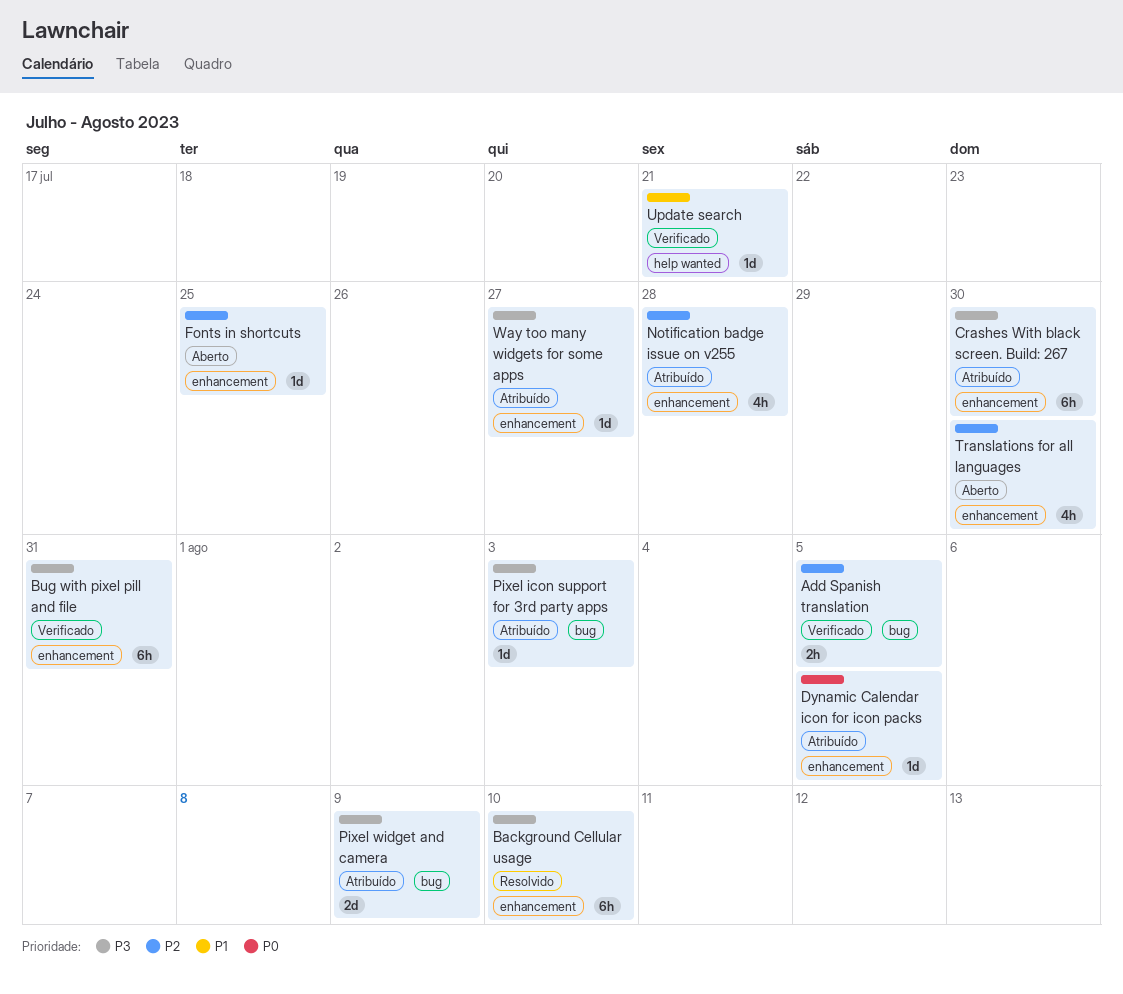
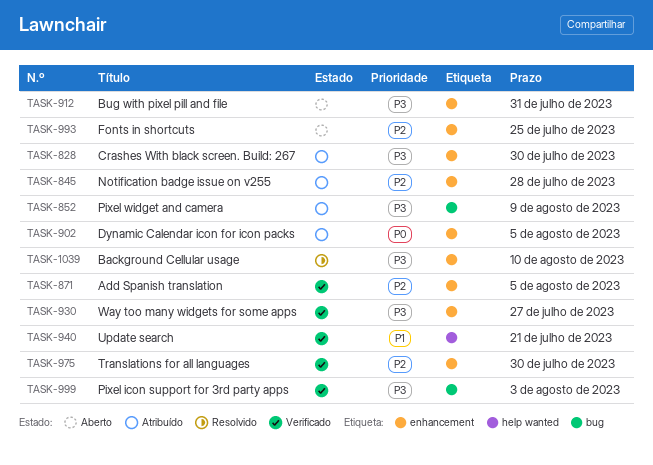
Add Spanish translation, label: bug -> enhancement
Bug with pixel pill and file, status: Verificado -> Aberto
Pixel icon support for 3rd party apps, status: Atribuído -> Verificado
Translations for all languages, status: Aberto -> Verificado
Way too many widgets for some apps, status: Atribuído -> Verificado

